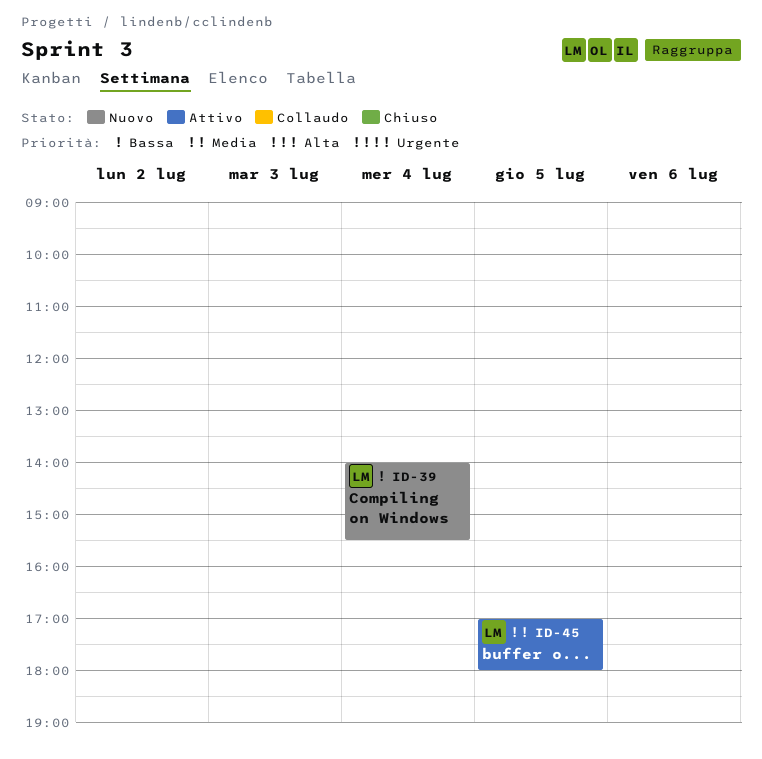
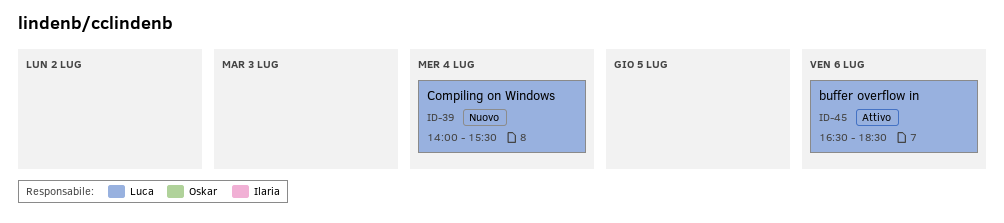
ID-45, day: Jul 5 -> Jul 6
ID-45, begins: 17:00 -> 16:30
ID-45, ends: 18:00 -> 18:30

